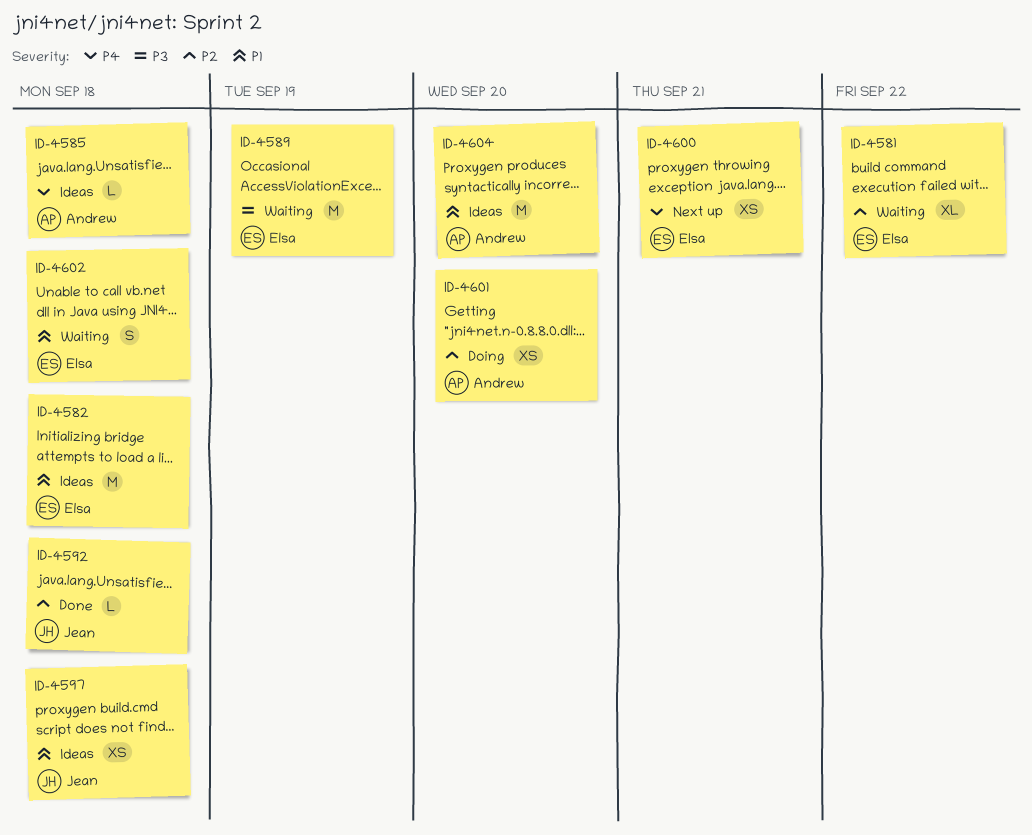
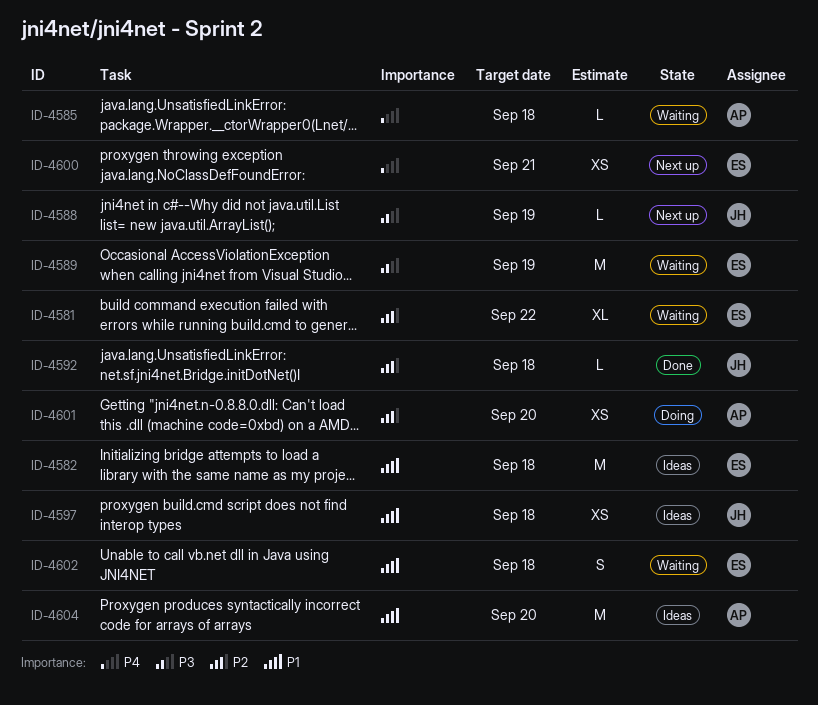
ID-4585, status: Ideas -> Waiting
ID-4588: none -> present

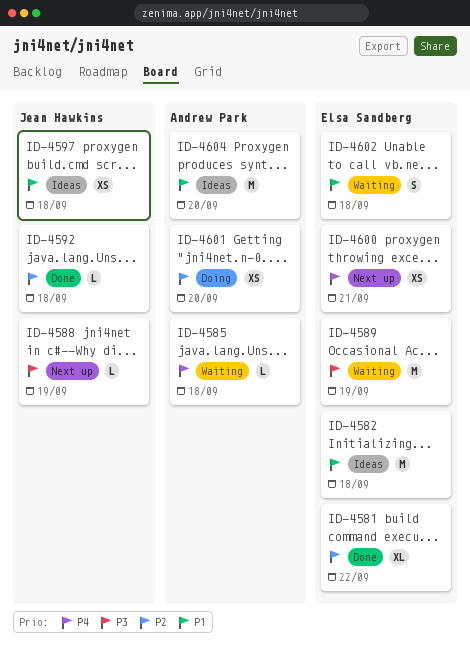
ID-4581, status: Waiting -> Done

